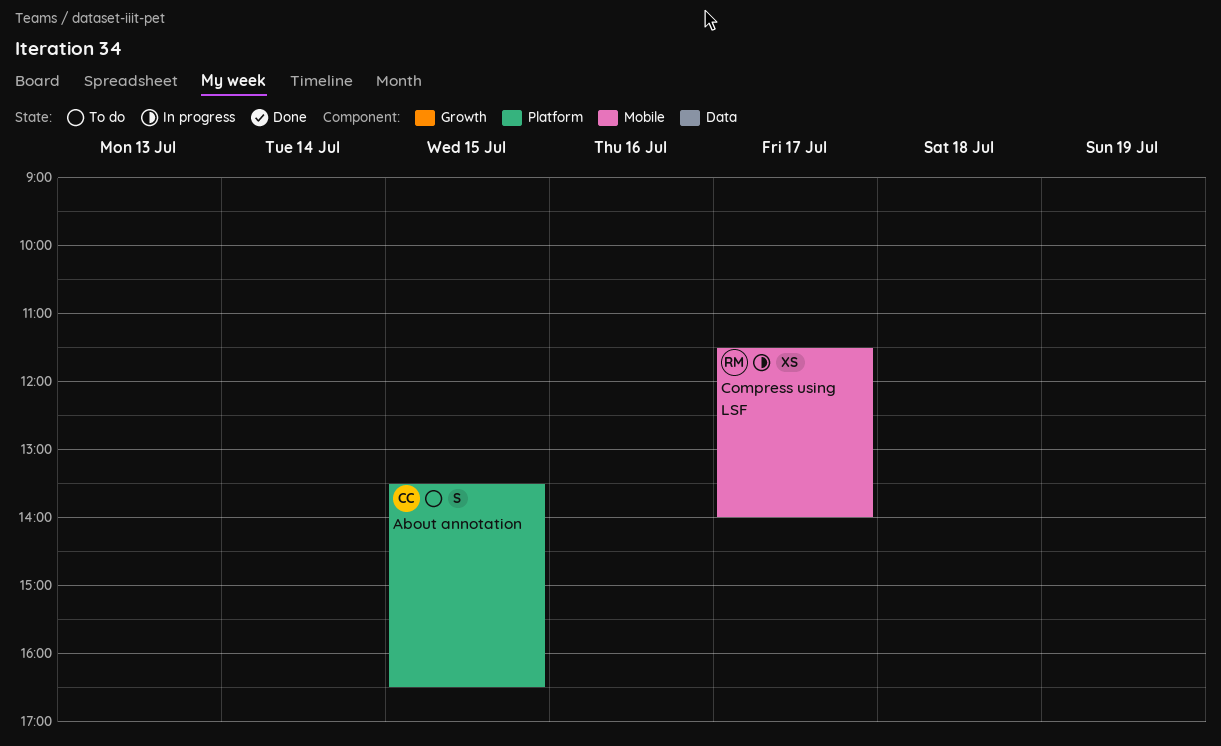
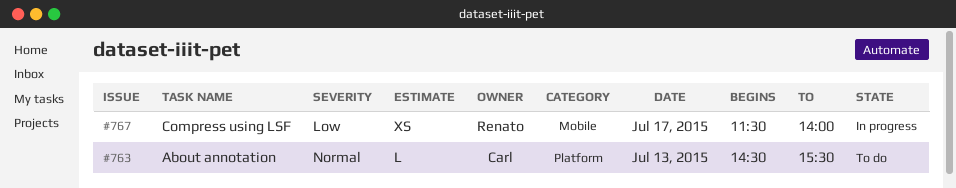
About annotation, estimate: S -> L
About annotation, day: Jul 15 -> Jul 13
About annotation, begins: 13:30 -> 14:30
About annotation, ends: 16:30 -> 15:30

